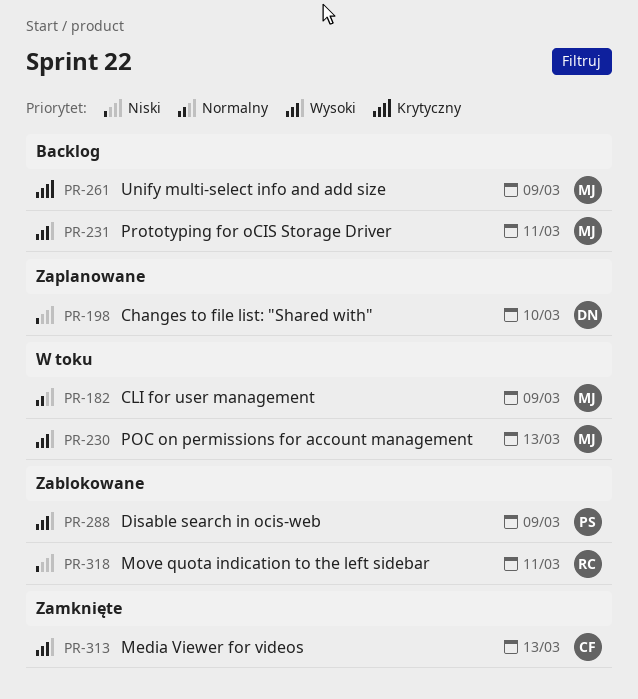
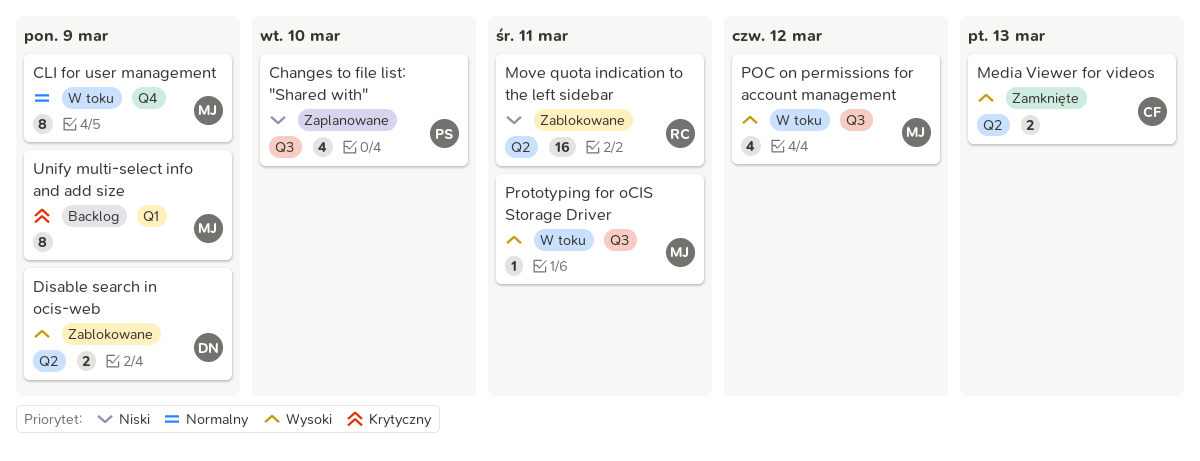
Changes to file list: "Shared with", owner: DN -> PS
Disable search in ocis-web, owner: PS -> DN
POC on permissions for account management, due: Mar 13 -> Mar 12
Prototyping for oCIS Storage Driver, status: Backlog -> W toku

